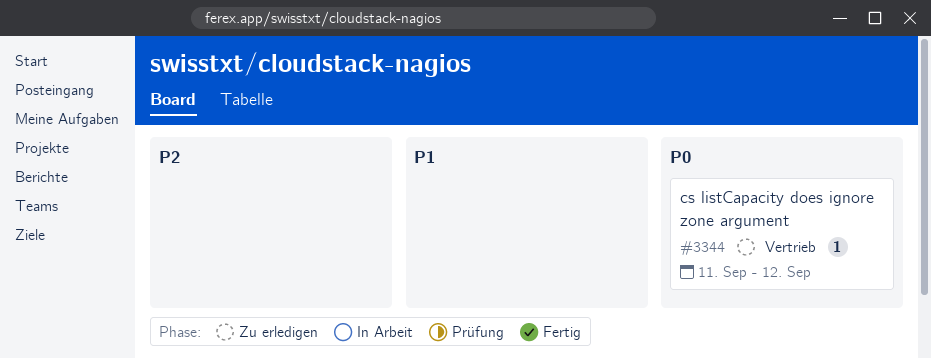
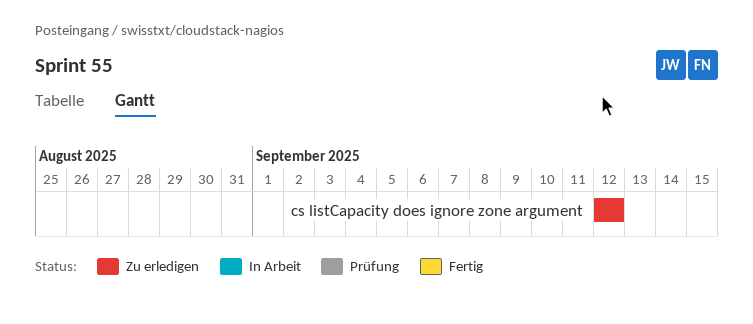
cs listCapacity does ignore zone argument, start: Sep 11 -> Sep 12

